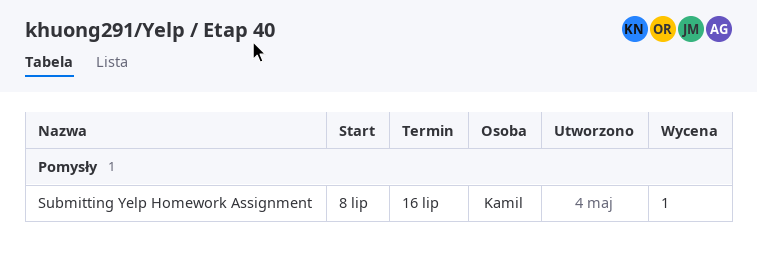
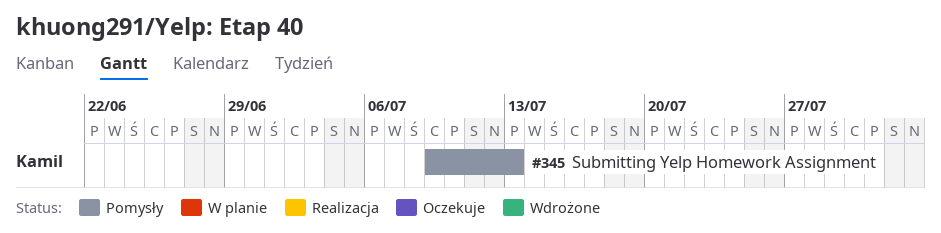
Submitting Yelp Homework Assignment, start: Jul 8 -> Jul 9
Submitting Yelp Homework Assignment, due: Jul 16 -> Jul 13

